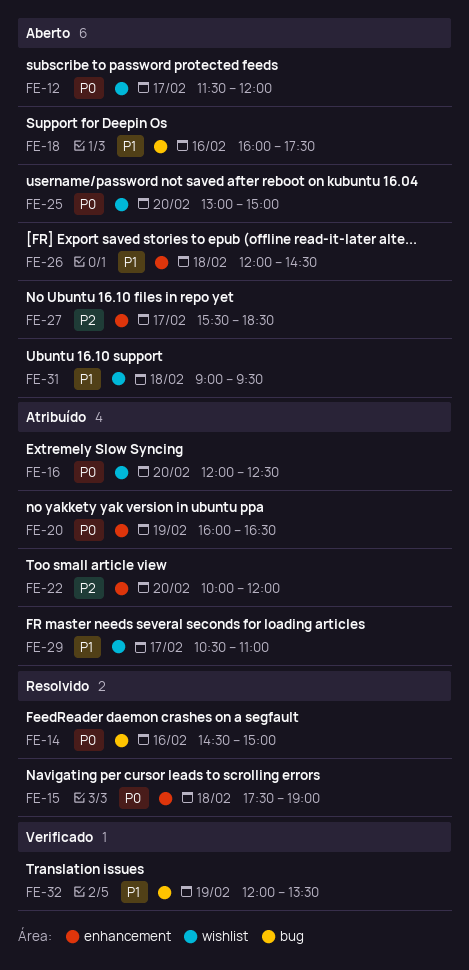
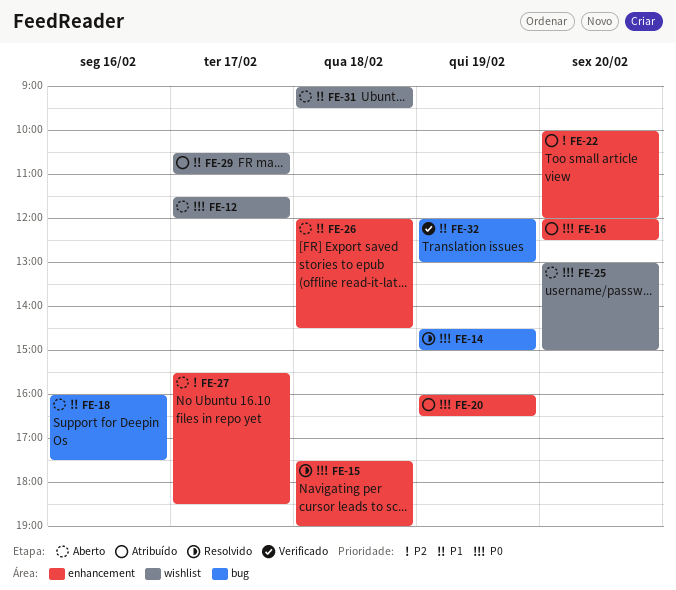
FE-14, day: Feb 16 -> Feb 19
FE-16, label: wishlist -> enhancement
FE-32, ends: 13:30 -> 13:00

